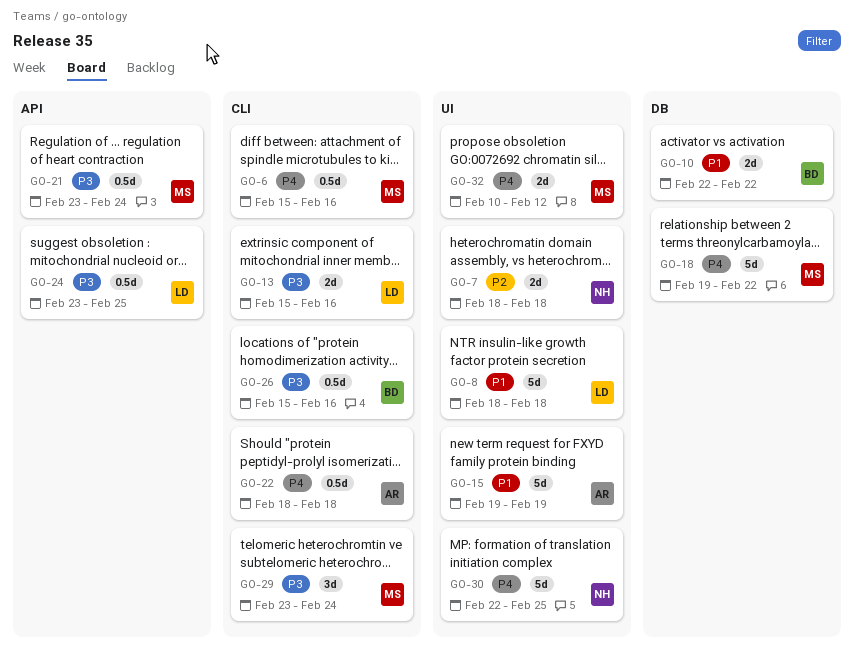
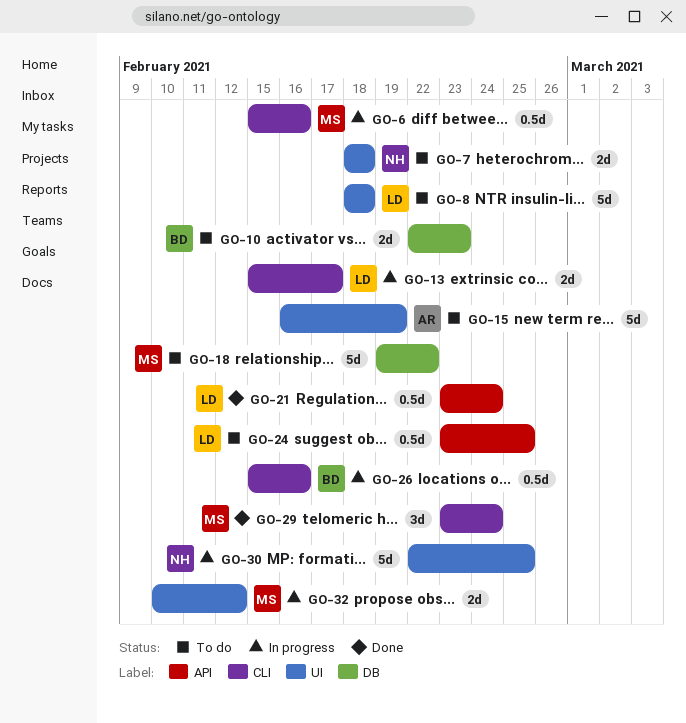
GO-10, due: Feb 22 -> Feb 23
GO-13, due: Feb 16 -> Feb 17
GO-15, start: Feb 19 -> Feb 16
GO-21, owner: MS -> LD
GO-22: present -> none

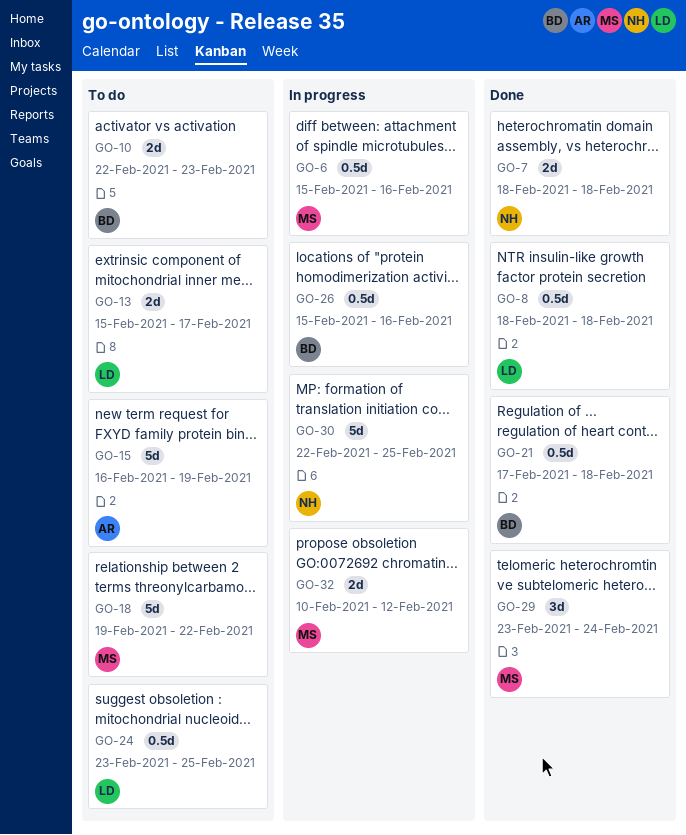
GO-7, status: To do -> Done
GO-8, status: To do -> Done
GO-8, estimate: 5d -> 0.5d
GO-13, status: In progress -> To do
GO-21, owner: LD -> BD
GO-21, start: Feb 23 -> Feb 17
GO-21, due: Feb 24 -> Feb 18

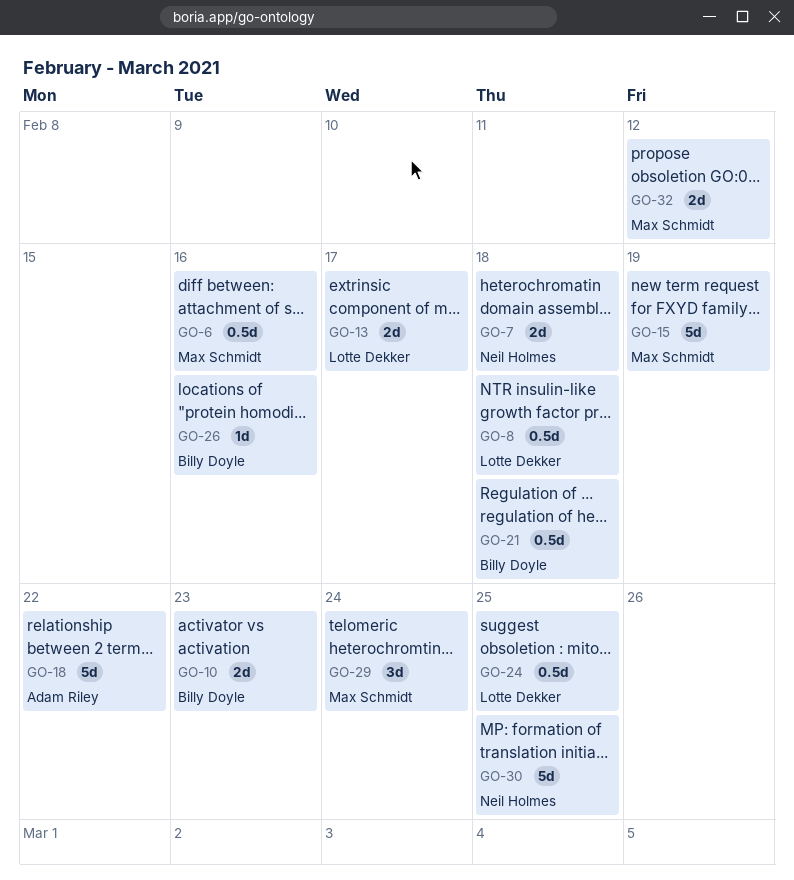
GO-15, owner: Adam Riley -> Max Schmidt
GO-18, owner: Max Schmidt -> Adam Riley
GO-26, estimate: 0.5d -> 1d

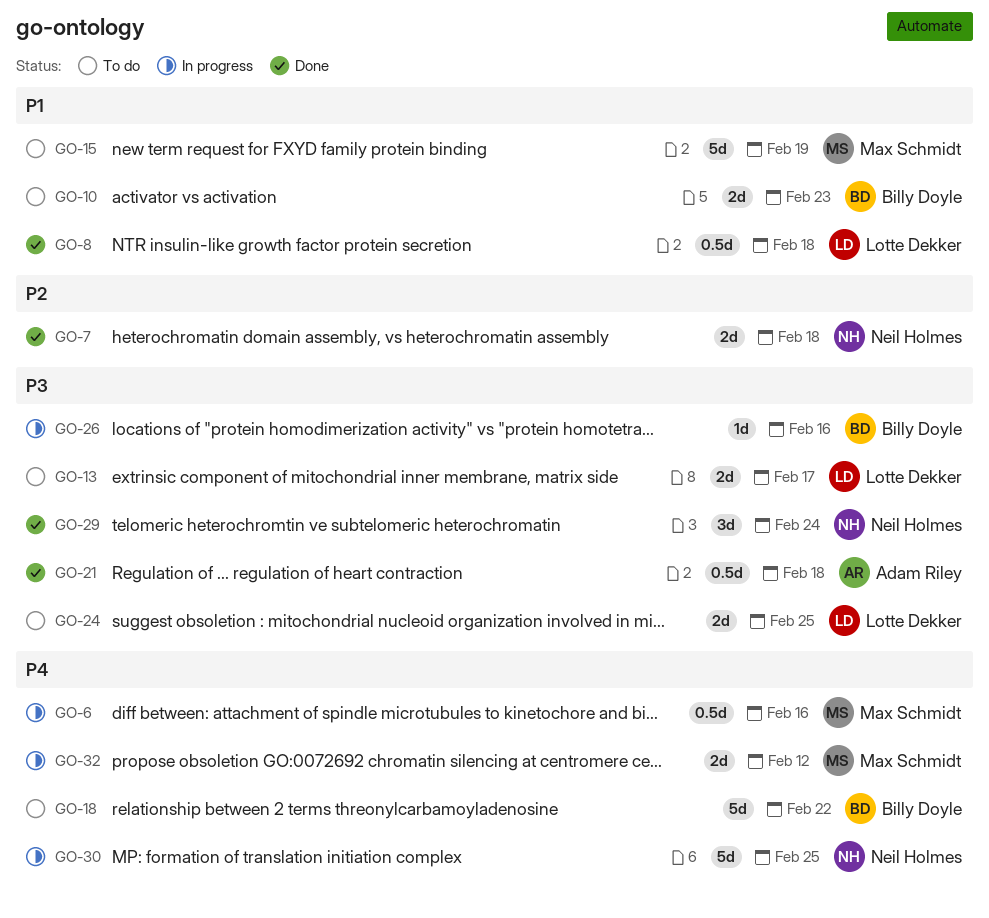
GO-18, owner: Adam Riley -> Billy Doyle
GO-21, owner: Billy Doyle -> Adam Riley
GO-24, estimate: 0.5d -> 2d
GO-29, owner: Max Schmidt -> Neil Holmes

